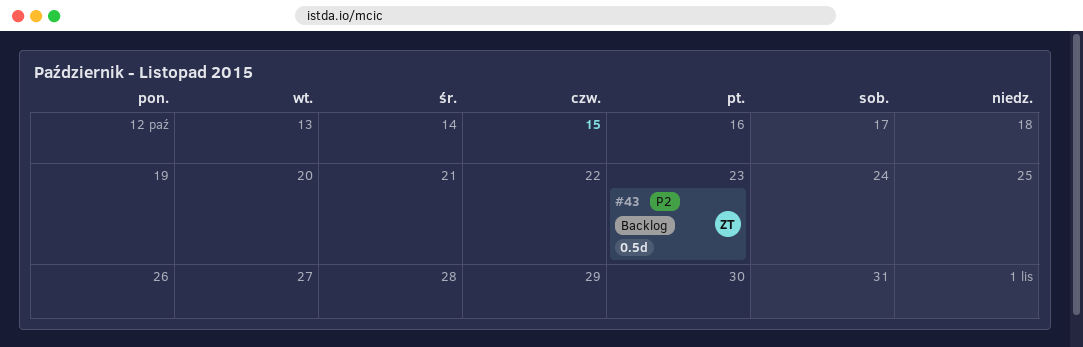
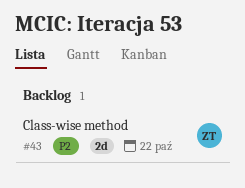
#43, estimate: 0.5d -> 2d
#43, due: Oct 23 -> Oct 22

